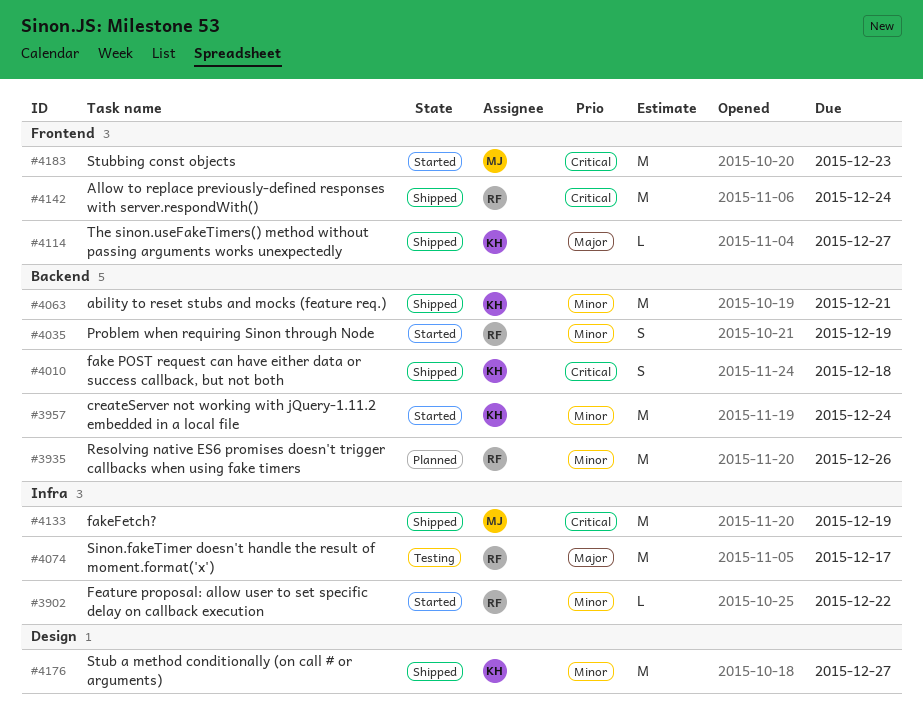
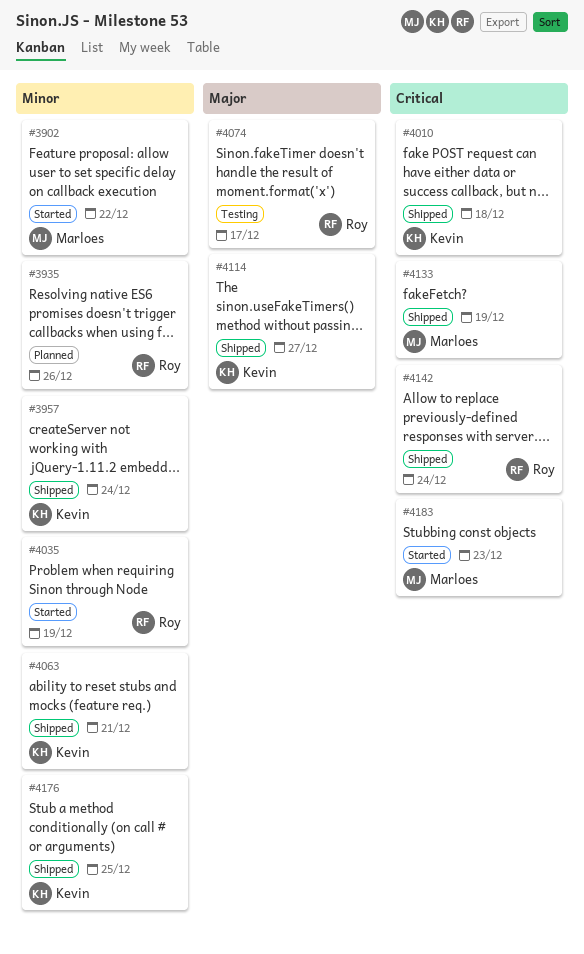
#3902, owner: Roy -> Marloes
#3957, status: Started -> Shipped
#4176, due: Dec 27 -> Dec 25

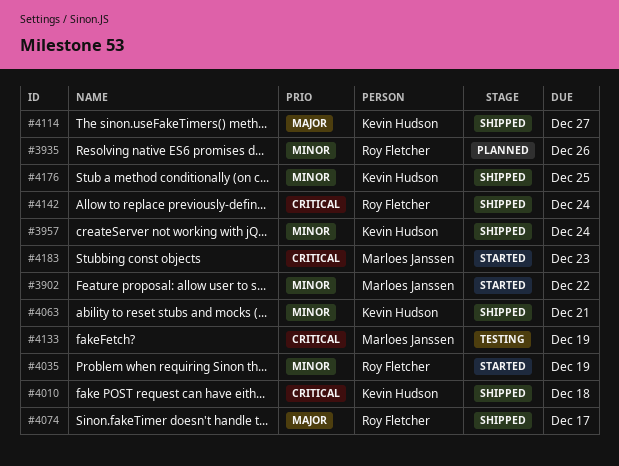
#4074, status: Testing -> Shipped
#4133, status: Shipped -> Testing

